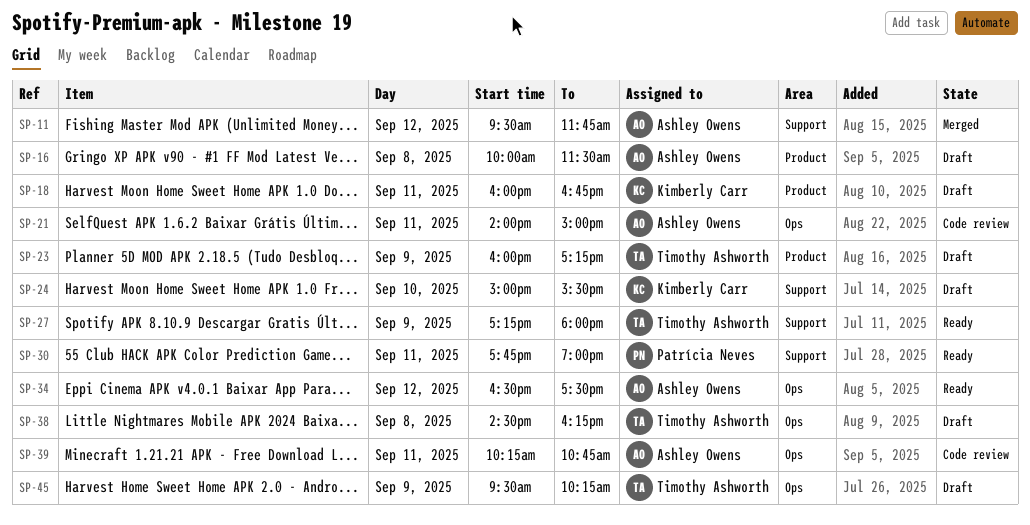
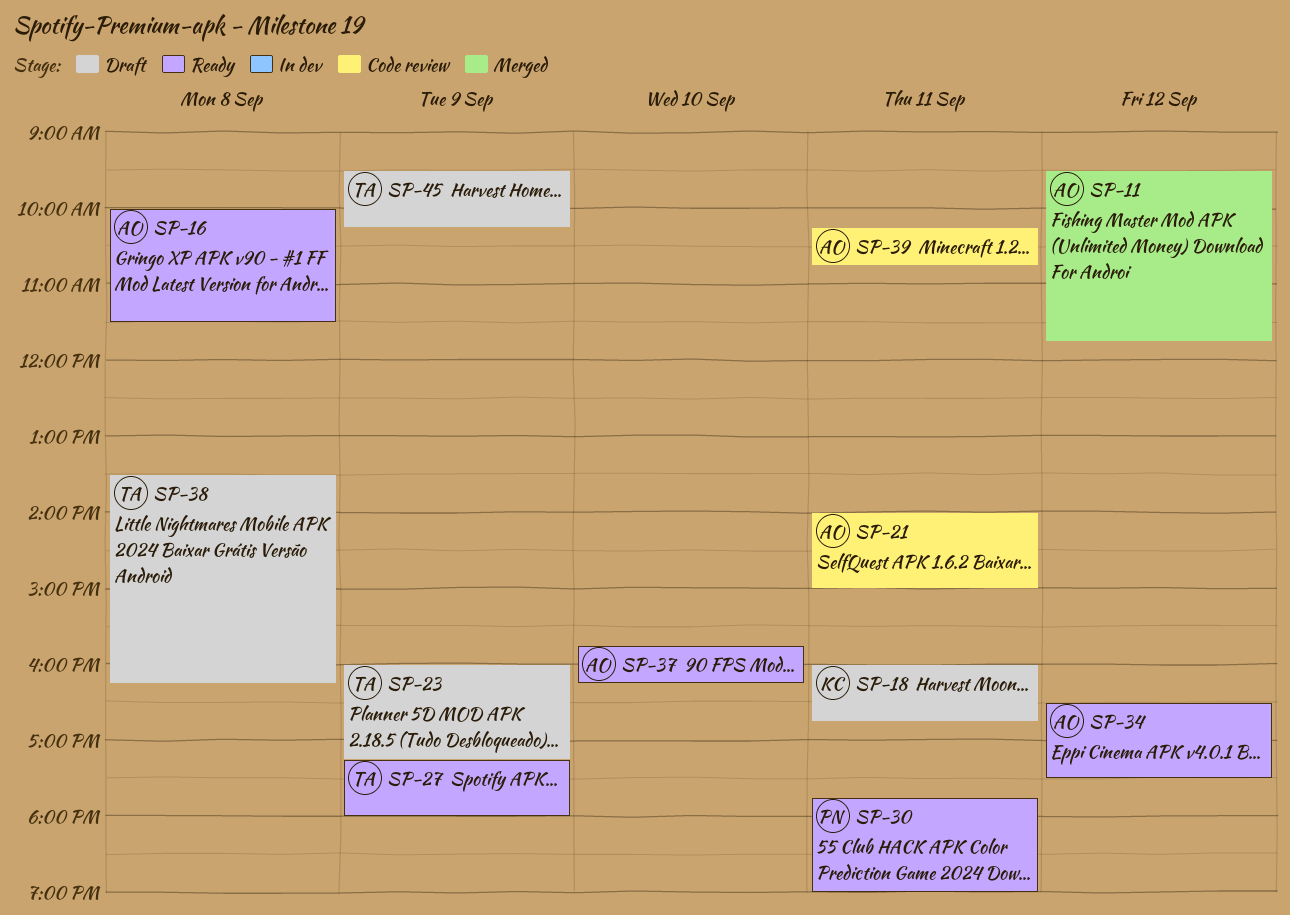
SP-16, status: Draft -> Ready
SP-24: present -> none
SP-37: none -> present
SP-38, begins: 14:30 -> 13:30

